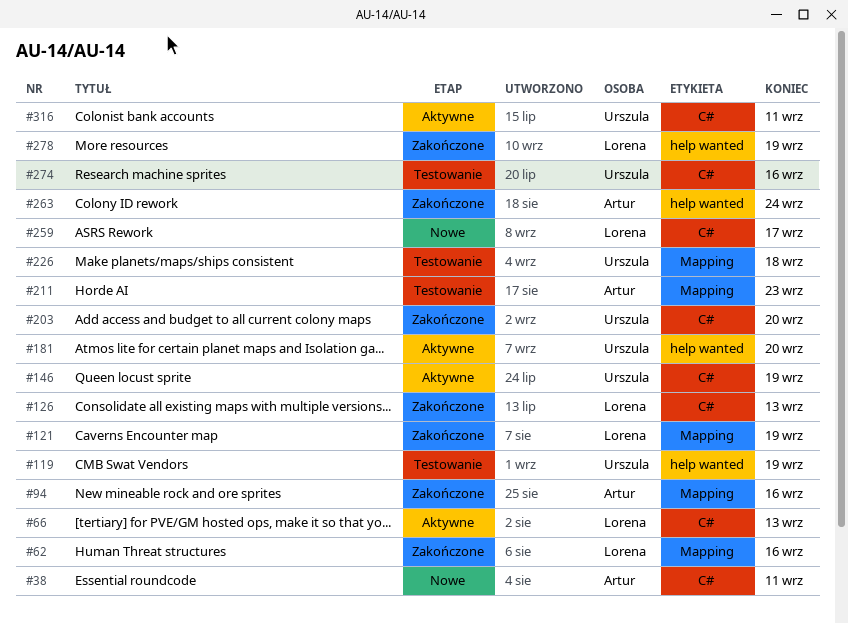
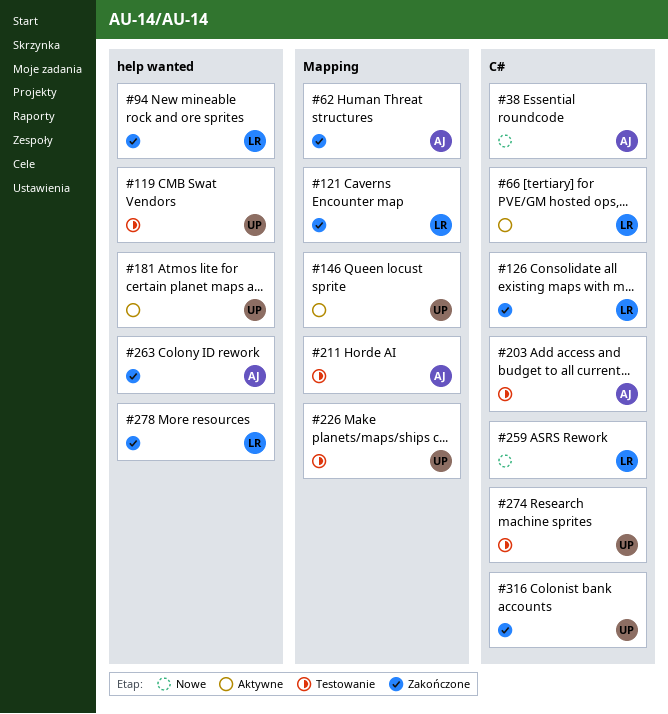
#62, owner: Lorena -> Artur
#94, owner: Artur -> Lorena
#94, label: Mapping -> help wanted
#146, label: C# -> Mapping
#203, status: Zakończone -> Testowanie
#203, owner: Urszula -> Artur
#316, status: Aktywne -> Zakończone

